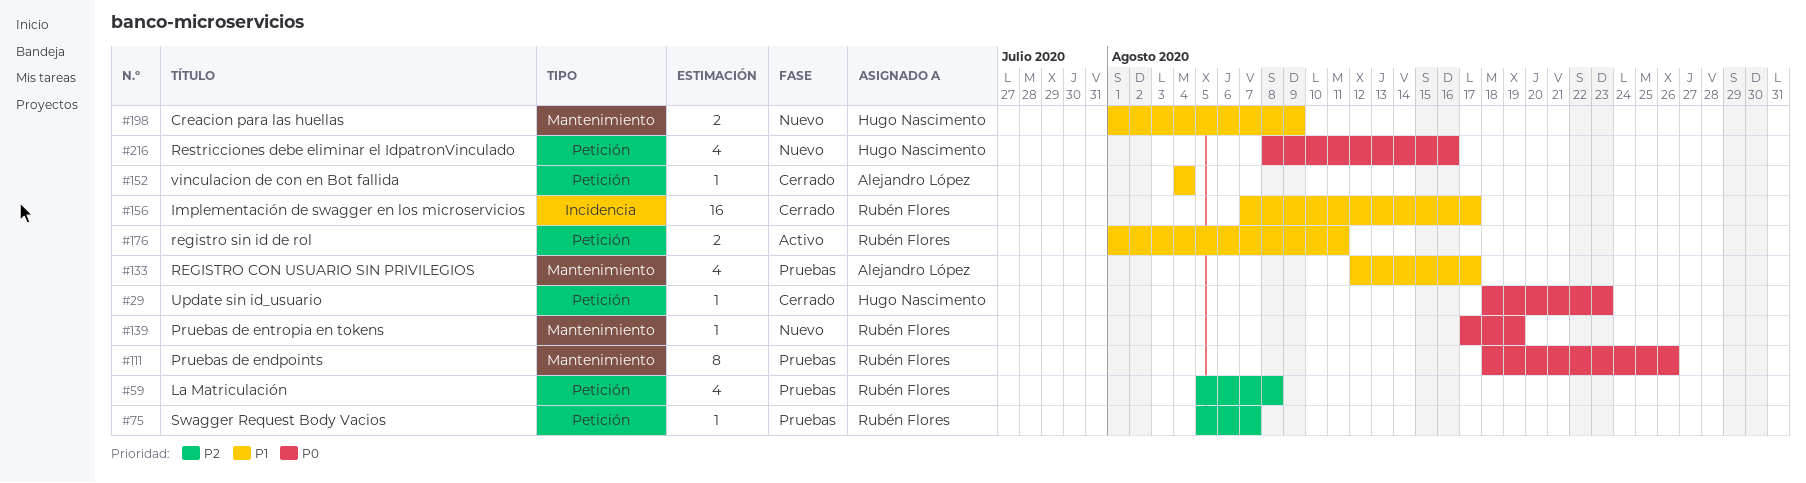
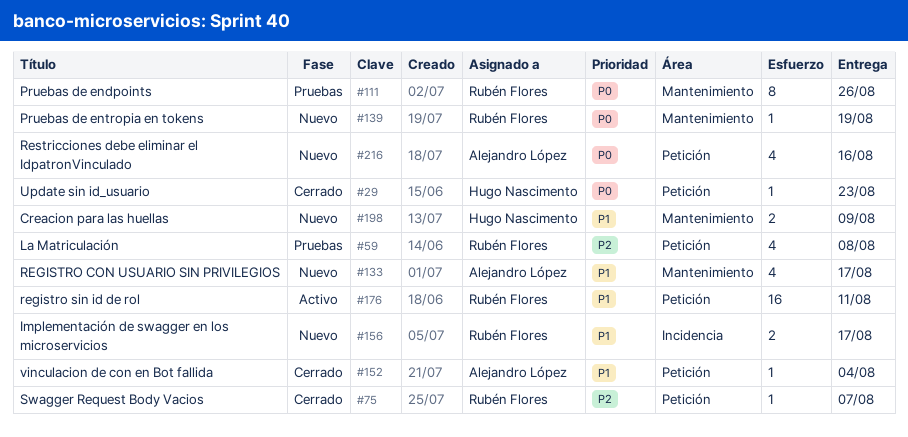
#75, status: Pruebas -> Cerrado
#133, status: Pruebas -> Nuevo
#156, status: Cerrado -> Nuevo
#156, estimate: 16 -> 2
#176, estimate: 2 -> 16
#216, owner: Hugo Nascimento -> Alejandro López

